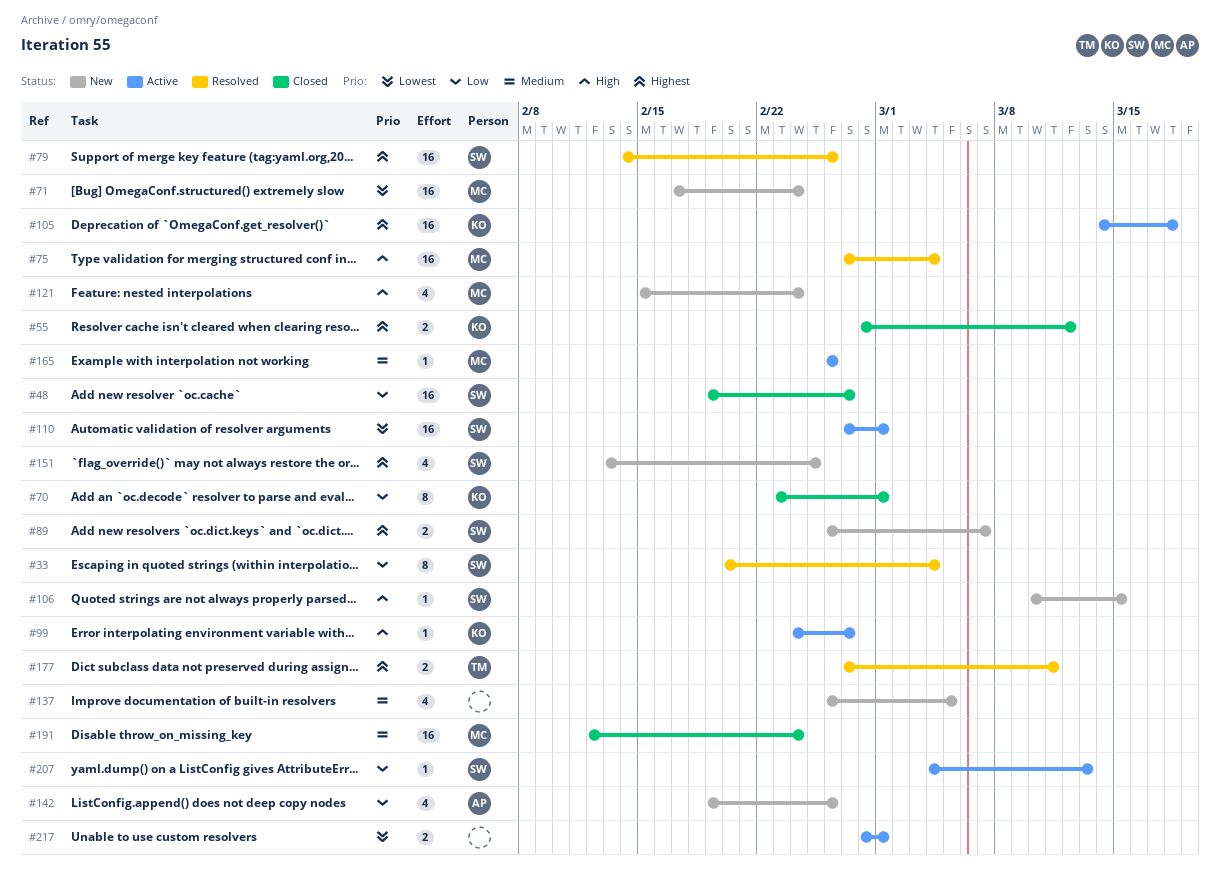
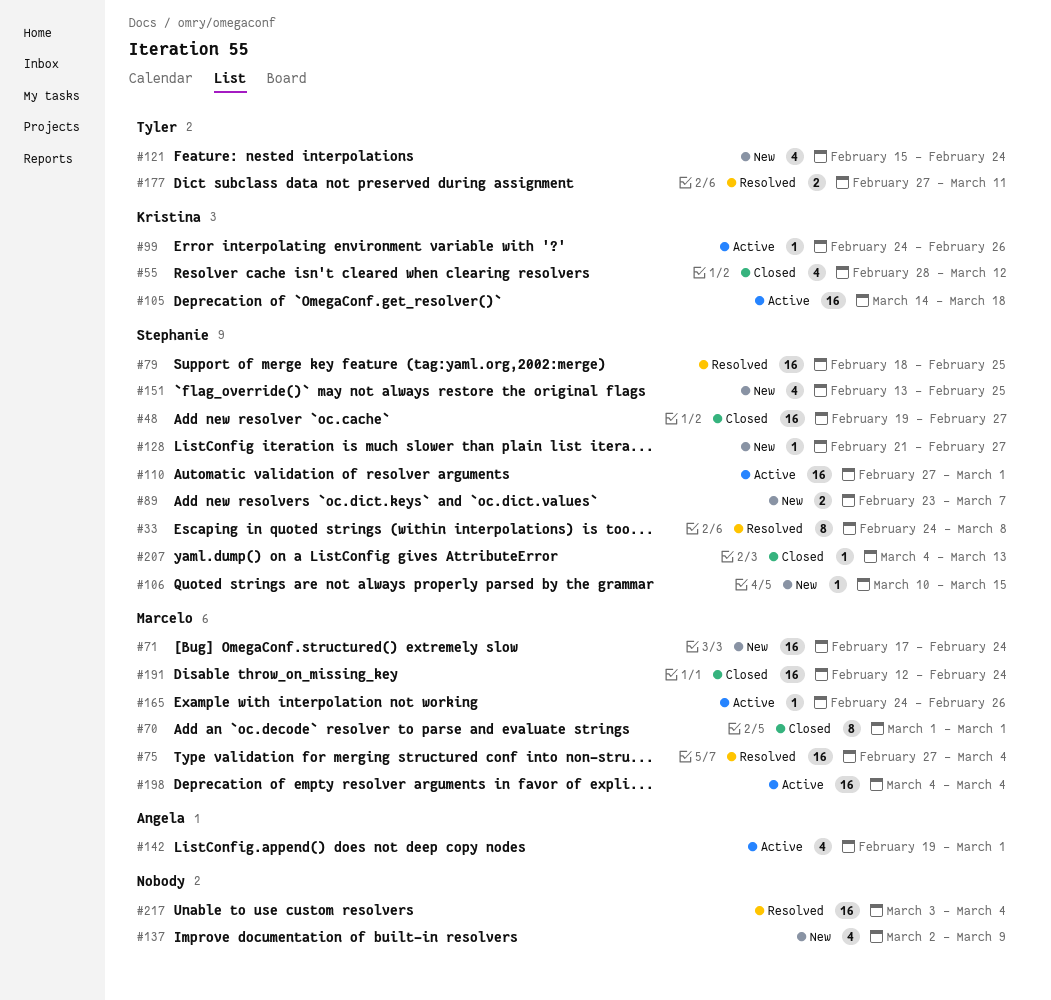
#33, start: Feb 20 -> Feb 24
#33, due: Mar 4 -> Mar 8
#55, estimate: 2 -> 4
#70, owner: Kristina -> Marcelo
#70, start: Feb 23 -> Mar 1
#79, start: Feb 14 -> Feb 18
#79, due: Feb 26 -> Feb 25
#89, start: Feb 26 -> Feb 23
#99, due: Feb 27 -> Feb 26
#121, owner: Marcelo -> Tyler
#128: none -> present
#137, start: Feb 26 -> Mar 2
#137, due: Mar 5 -> Mar 9
#142, status: New -> Active
#142, due: Feb 26 -> Mar 1
#165, start: Feb 26 -> Feb 24
#198: none -> present
#207, status: Active -> Closed
#217, status: Active -> Resolved
#217, estimate: 2 -> 16
#217, start: Feb 28 -> Mar 3
#217, due: Mar 1 -> Mar 4

